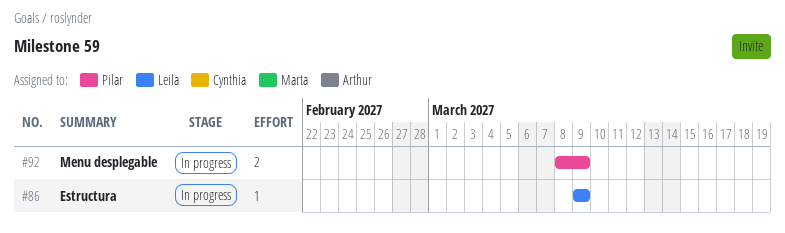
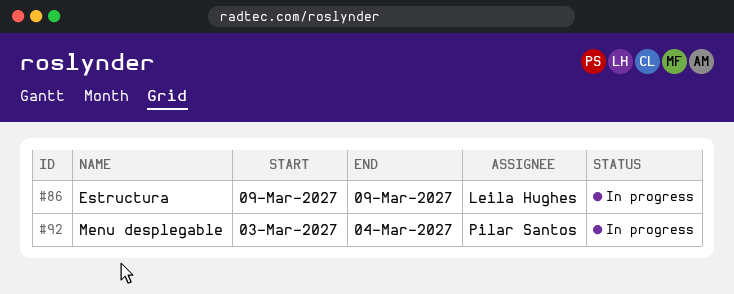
#92, start: Mar 8 -> Mar 3
#92, due: Mar 9 -> Mar 4

